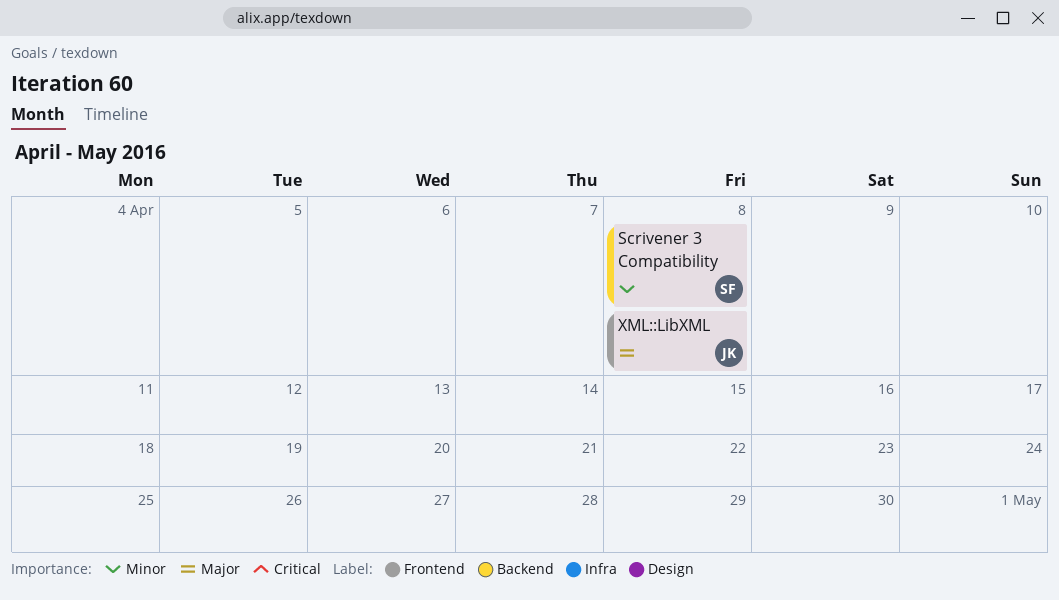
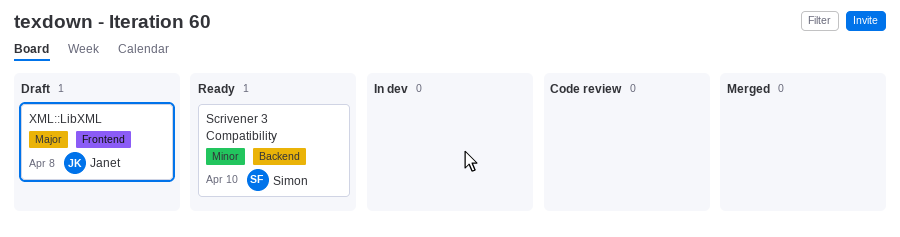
Scrivener 3 Compatibility, due: Apr 8 -> Apr 10

